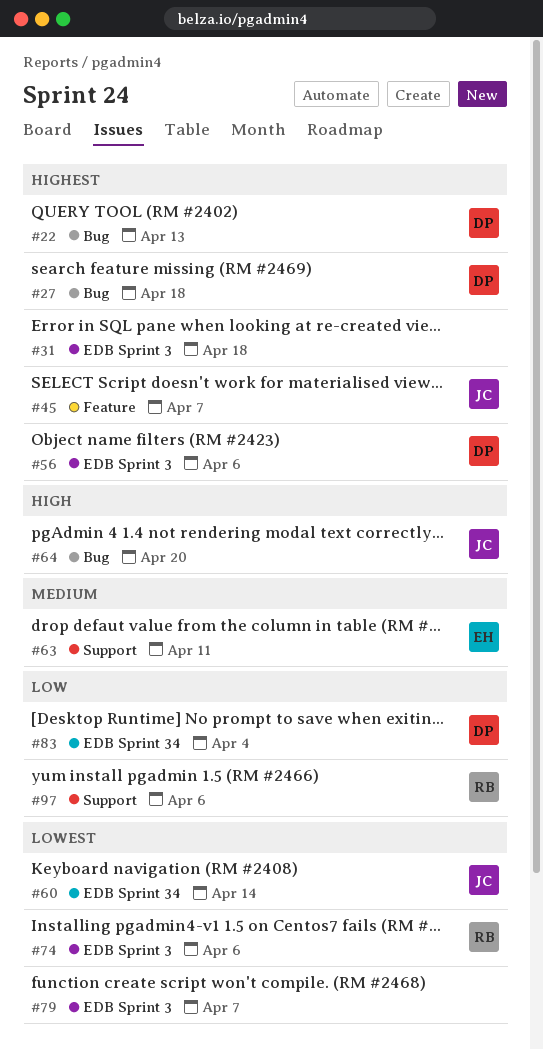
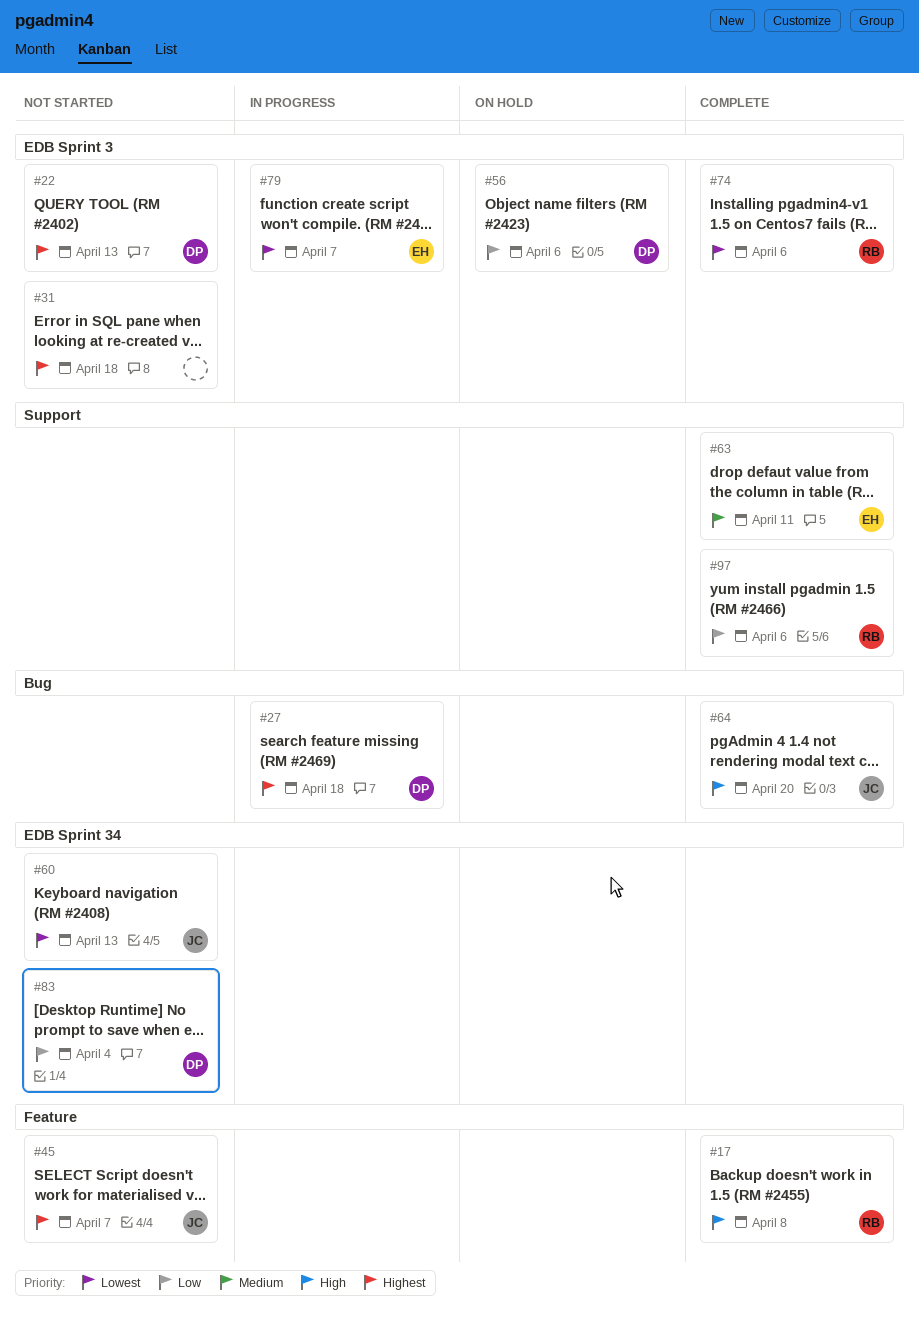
#17: none -> present
#22, label: Bug -> EDB Sprint 3
#56, priority: Highest -> Low
#60, due: Apr 14 -> Apr 13
#79, owner: none -> EH

